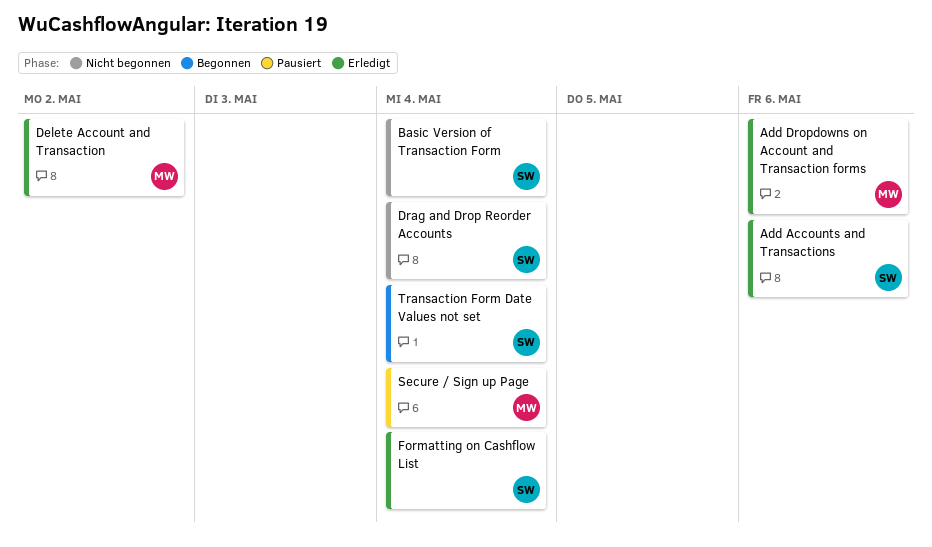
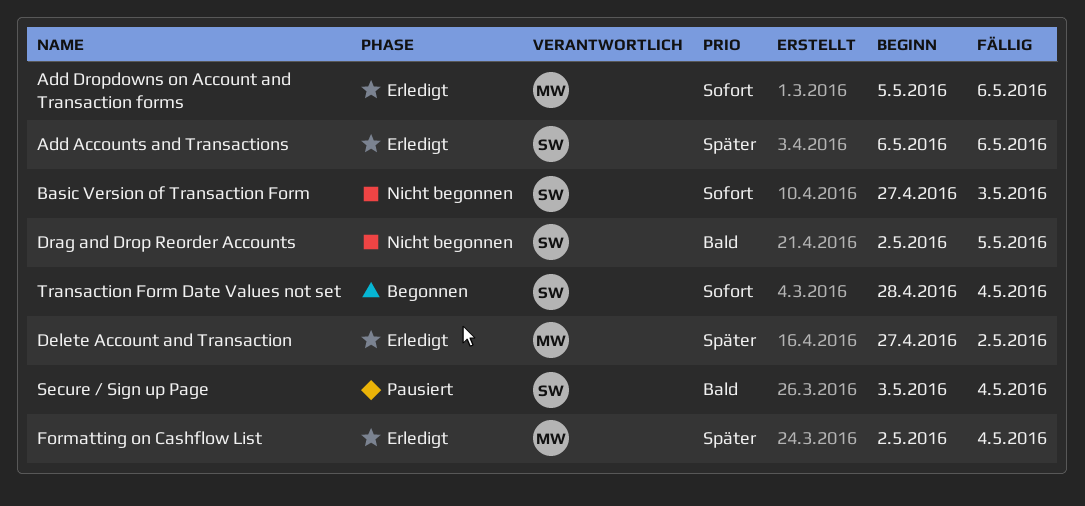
Basic Version of Transaction Form, due: May 4 -> May 3
Drag and Drop Reorder Accounts, due: May 4 -> May 5
Formatting on Cashflow List, owner: SW -> MW
Secure / Sign up Page, owner: MW -> SW

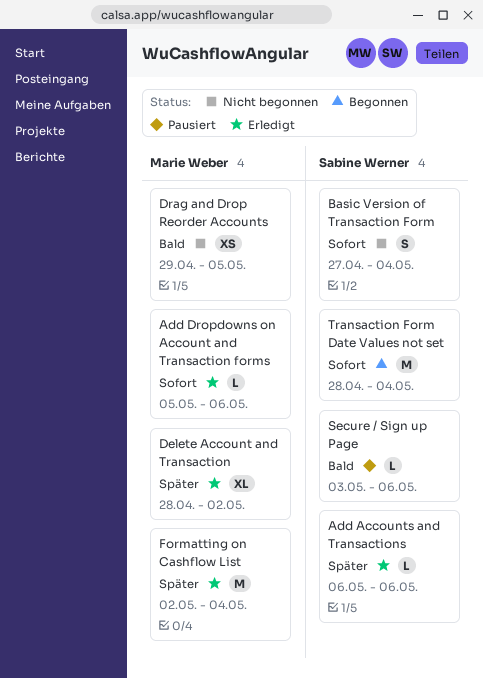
Basic Version of Transaction Form, due: May 3 -> May 4
Delete Account and Transaction, start: Apr 27 -> Apr 28
Drag and Drop Reorder Accounts, owner: Sabine Werner -> Marie Weber
Drag and Drop Reorder Accounts, start: May 2 -> Apr 29
Secure / Sign up Page, due: May 4 -> May 6

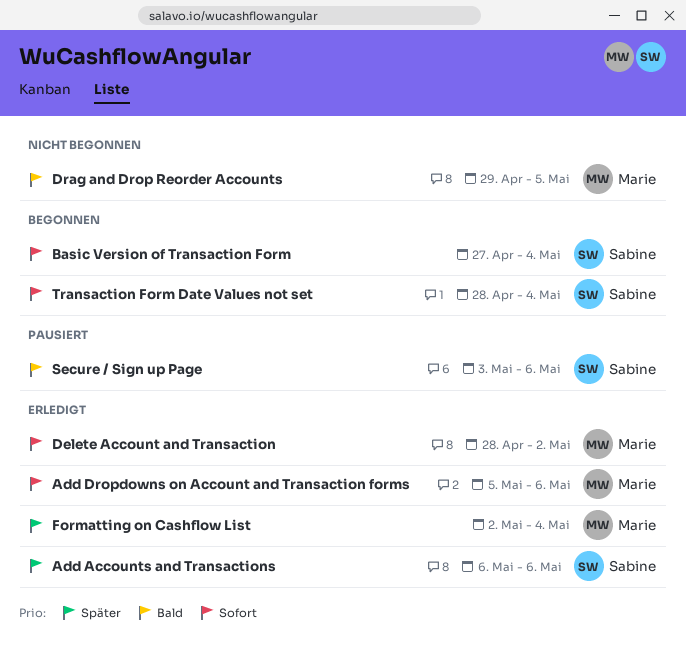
Basic Version of Transaction Form, status: Nicht begonnen -> Begonnen
Delete Account and Transaction, priority: Später -> Sofort

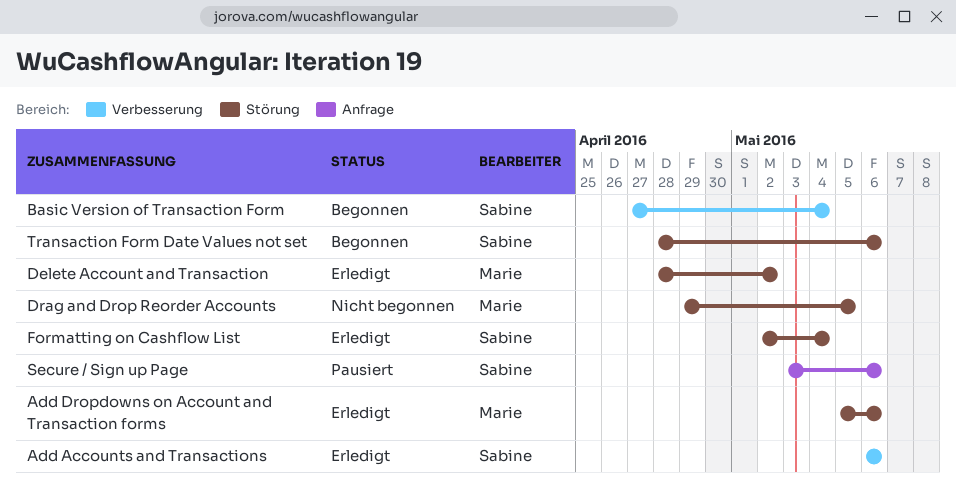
Formatting on Cashflow List, owner: Marie -> Sabine
Transaction Form Date Values not set, due: May 4 -> May 6

